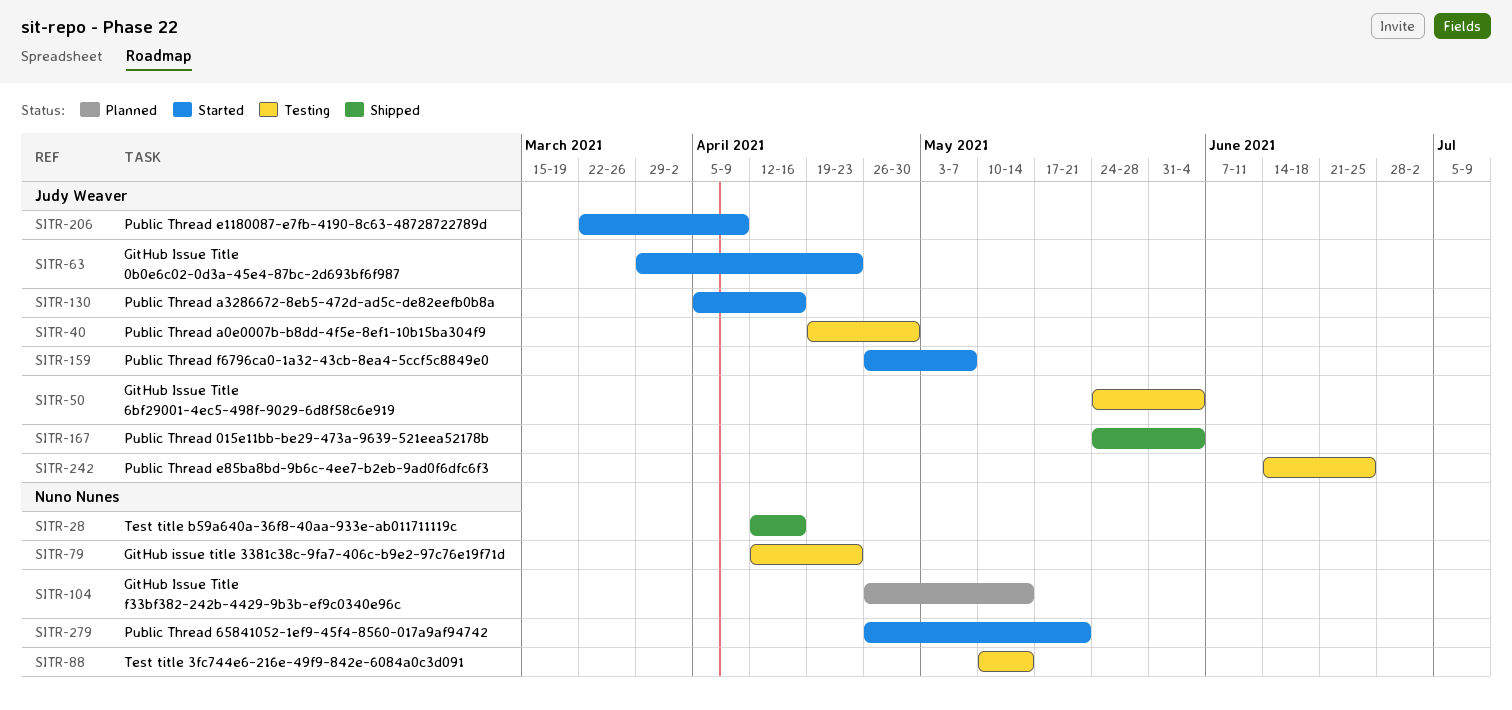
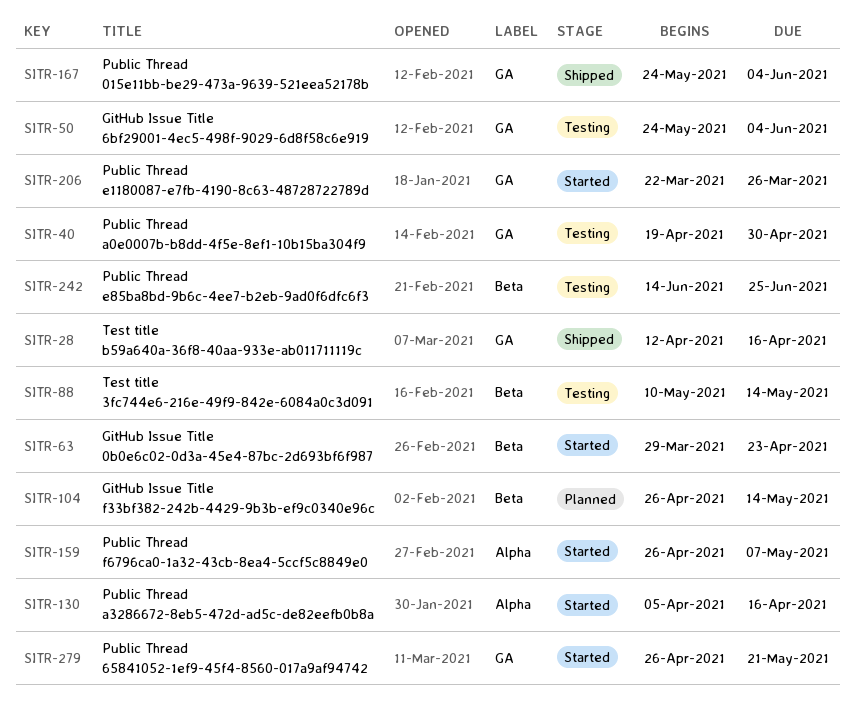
SITR-79: present -> none
SITR-206, due: Apr 9 -> Mar 26

